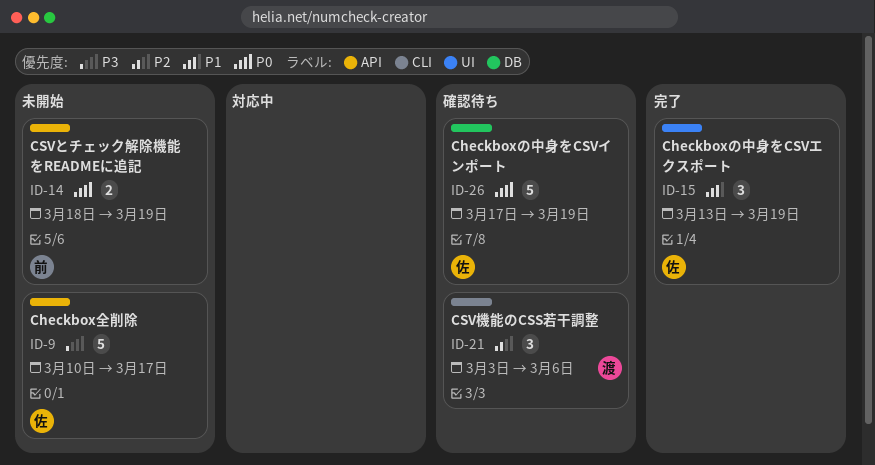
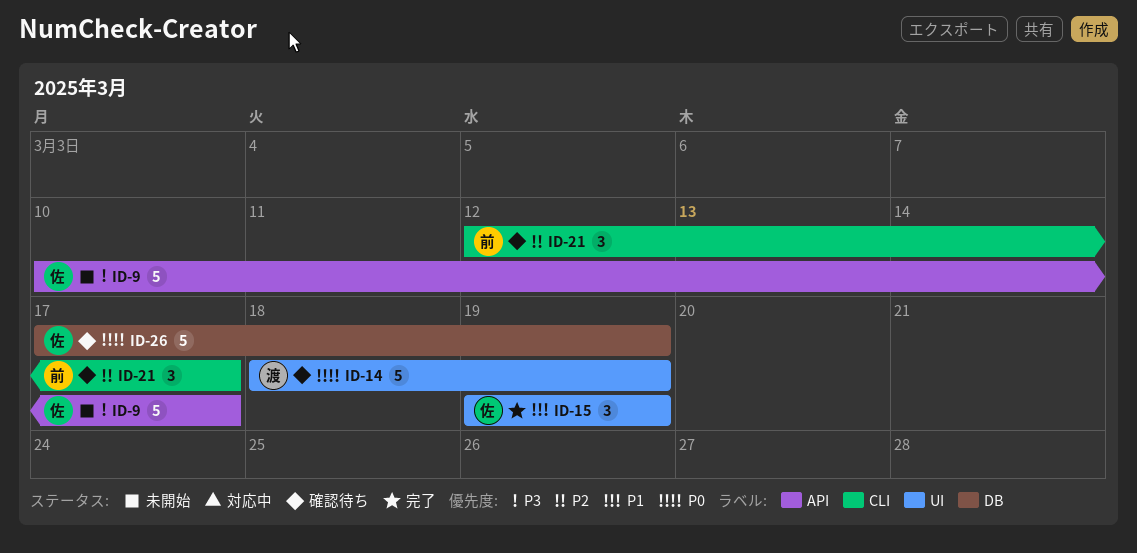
ID-14, status: 未開始 -> 確認待ち
ID-14, owner: 前 -> 渡
ID-14, label: API -> UI
ID-14, estimate: 2 -> 5
ID-15, start: Mar 13 -> Mar 19
ID-21, owner: 渡 -> 前
ID-21, start: Mar 3 -> Mar 12
ID-21, due: Mar 6 -> Mar 17

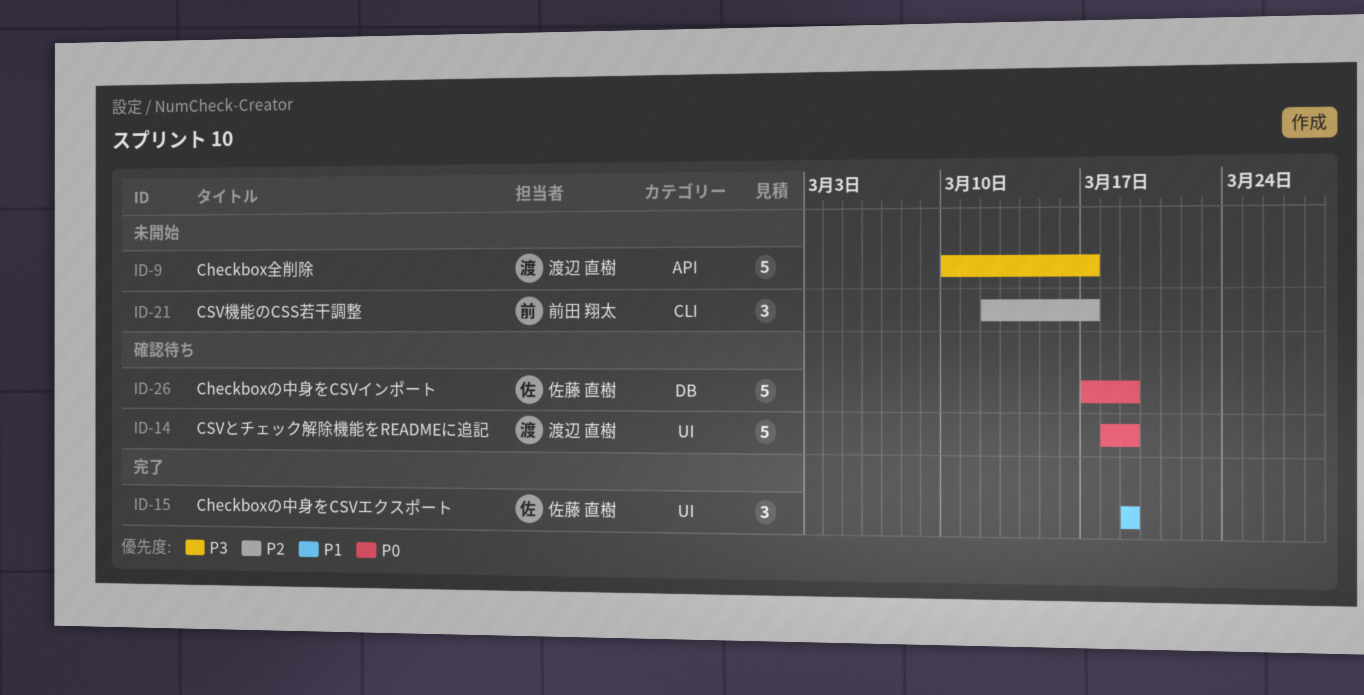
ID-9, owner: 佐藤 直樹 -> 渡辺 直樹
ID-21, status: 確認待ち -> 未開始

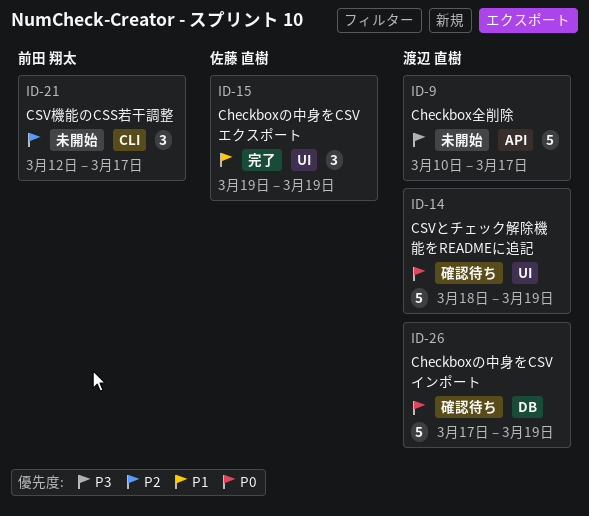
ID-26, owner: 佐藤 直樹 -> 渡辺 直樹

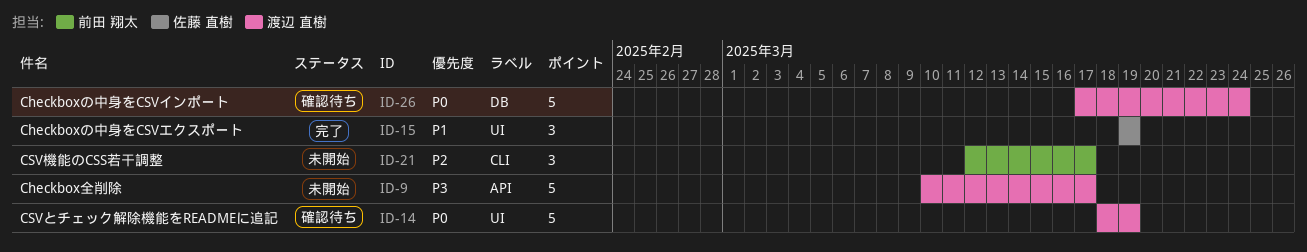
ID-26, due: Mar 19 -> Mar 24

